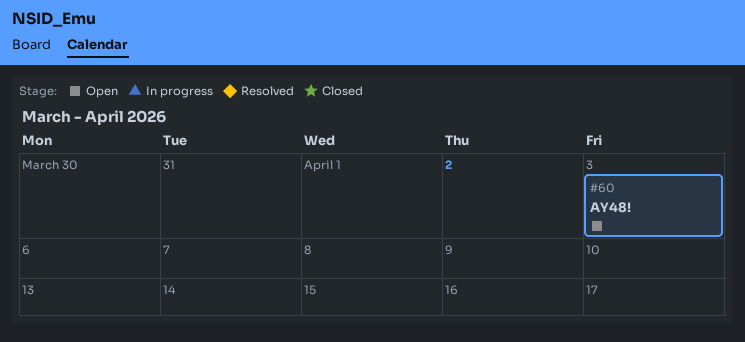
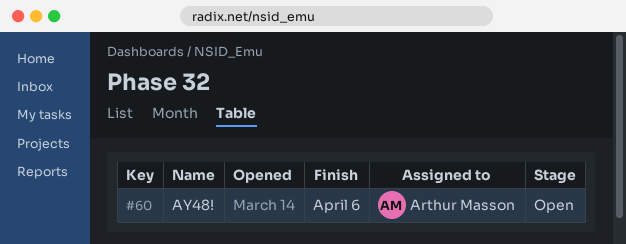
#60, due: Apr 3 -> Apr 6

